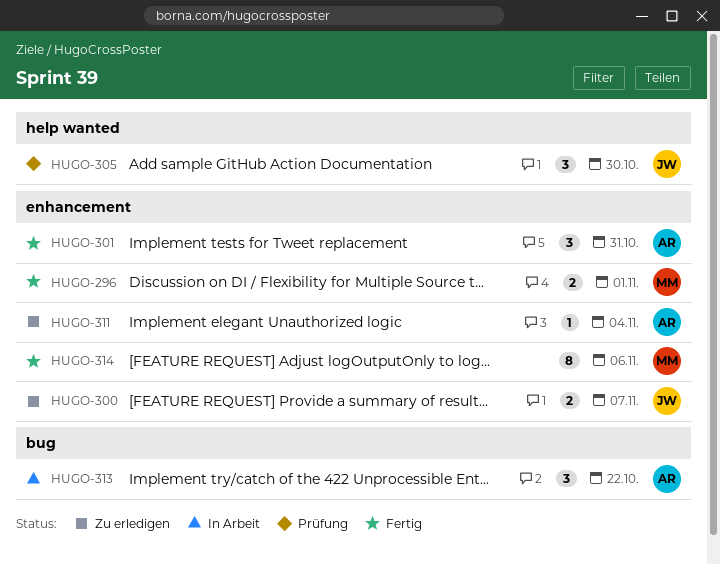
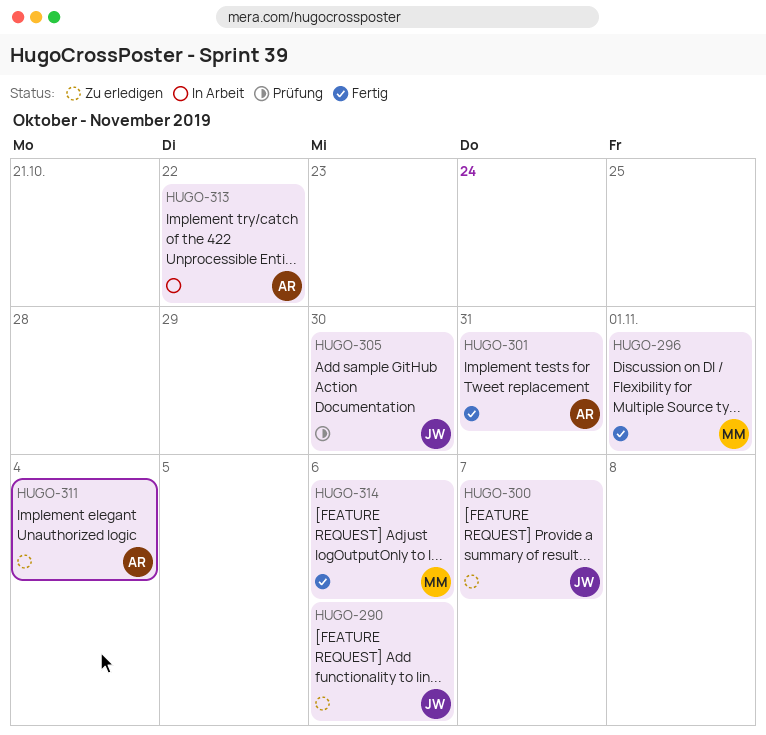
HUGO-290: none -> present

